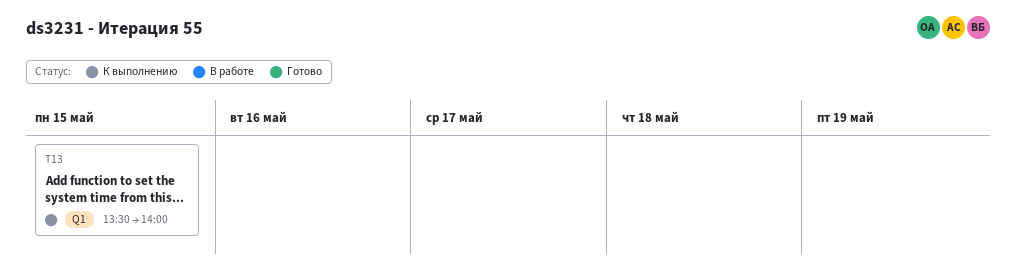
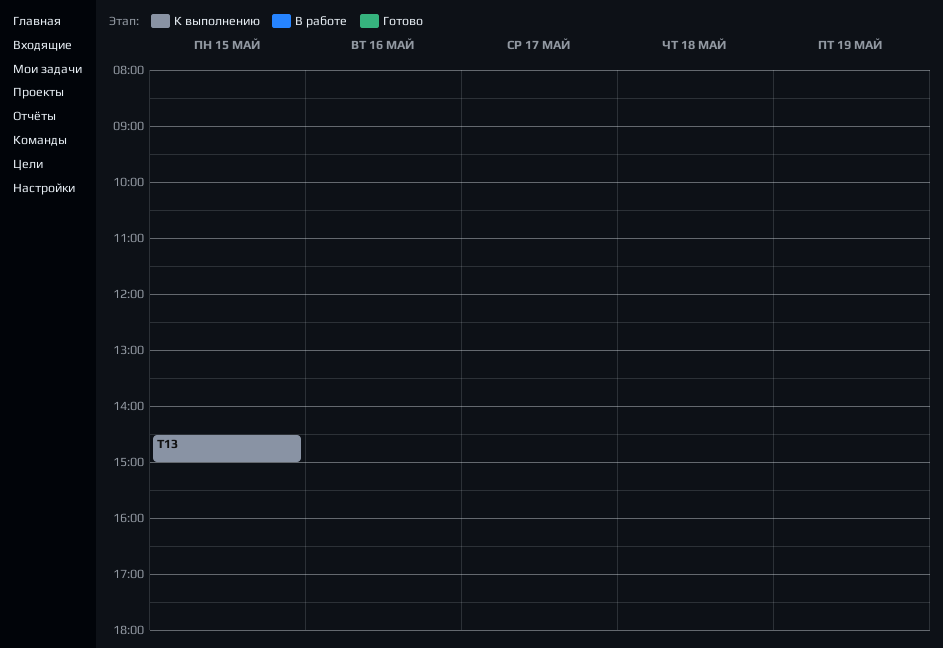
T13, begins: 13:30 -> 14:30
T13, ends: 14:00 -> 15:00

